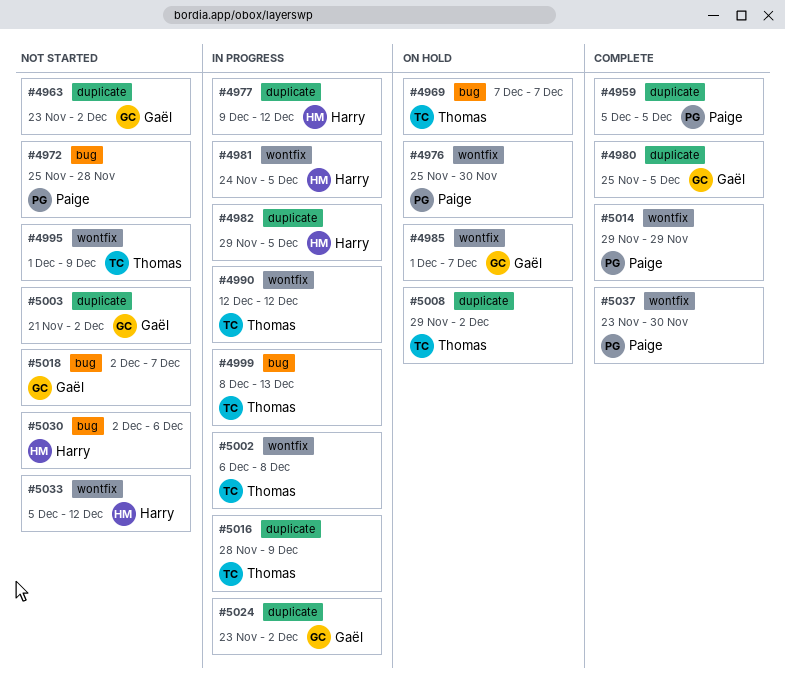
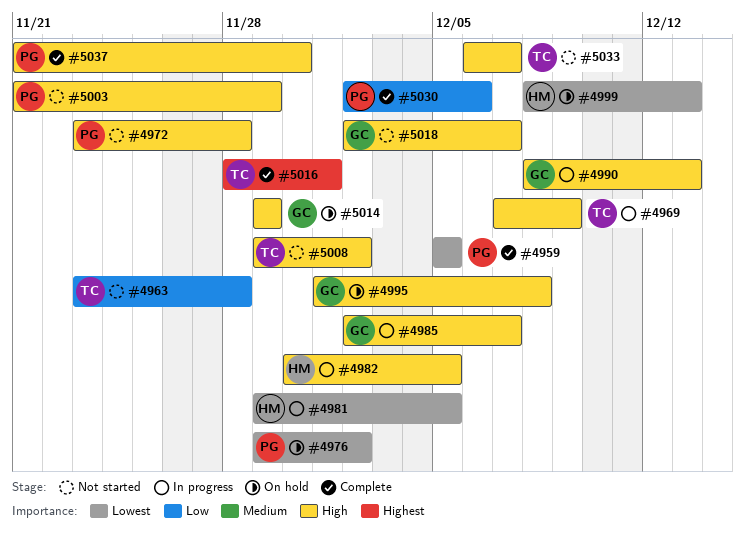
#4963, owner: Gaël -> Thomas
#4963, due: Dec 2 -> Nov 28
#4969, status: On hold -> In progress
#4969, due: Dec 7 -> Dec 9
#4972, start: Nov 25 -> Nov 23
#4976, start: Nov 25 -> Nov 29
#4976, due: Nov 30 -> Dec 2
#4977: present -> none
#4980: present -> none
#4981, start: Nov 24 -> Nov 29
#4982, start: Nov 29 -> Nov 30
#4985, status: On hold -> In progress
#4985, start: Dec 1 -> Dec 2
#4990, owner: Thomas -> Gaël
#4990, start: Dec 12 -> Dec 8
#4990, due: Dec 12 -> Dec 13
#4995, status: Not started -> On hold
#4995, owner: Thomas -> Gaël
#4995, due: Dec 9 -> Dec 8
#4999, status: In progress -> On hold
#4999, owner: Thomas -> Harry
#5002: present -> none
#5003, owner: Gaël -> Paige
#5003, due: Dec 2 -> Nov 29
#5008, status: On hold -> Not started
#5014, status: Complete -> On hold
#5014, owner: Paige -> Gaël
#5016, status: In progress -> Complete
#5016, due: Dec 9 -> Dec 1
#5024: present -> none
#5030, status: Not started -> Complete
#5030, owner: Harry -> Paige
#5033, owner: Harry -> Thomas
#5033, start: Dec 5 -> Dec 6
#5033, due: Dec 12 -> Dec 7
#5037, start: Nov 23 -> Nov 21

